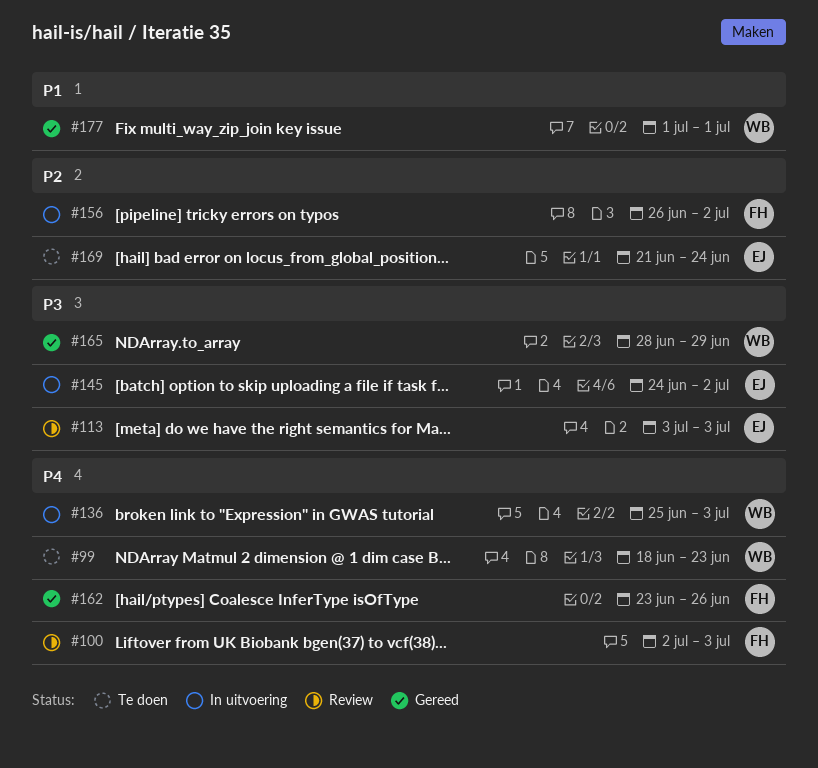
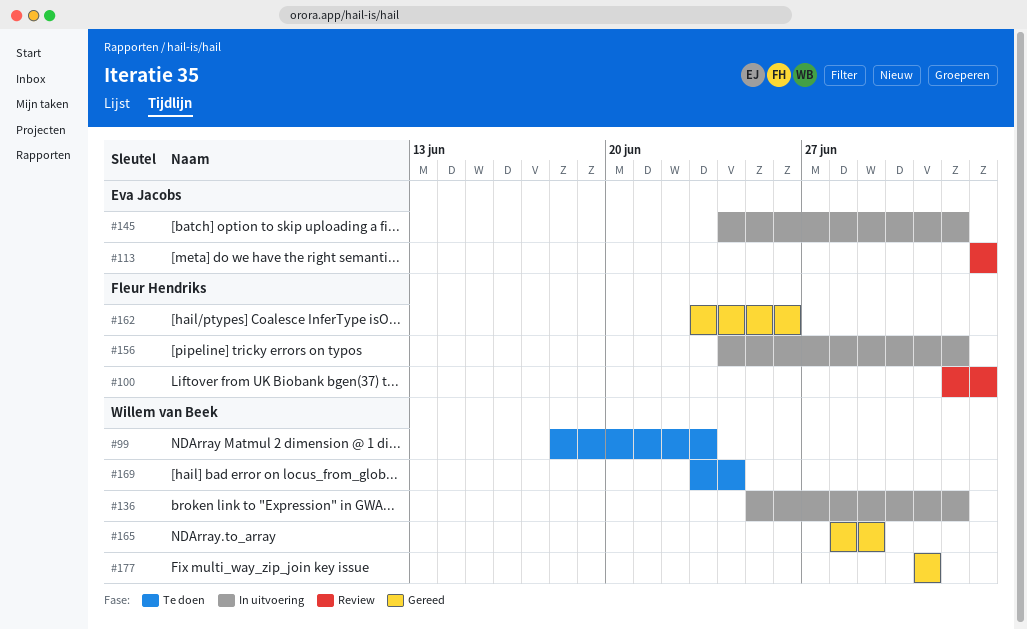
#136, due: Jul 3 -> Jul 2
#156, start: Jun 26 -> Jun 24
#169, owner: Eva Jacobs -> Willem van Beek
#169, start: Jun 21 -> Jun 23

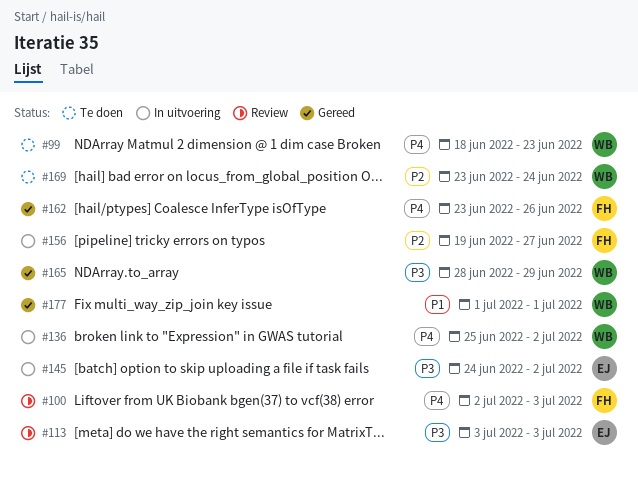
#156, start: Jun 24 -> Jun 19
#156, due: Jul 2 -> Jun 27

